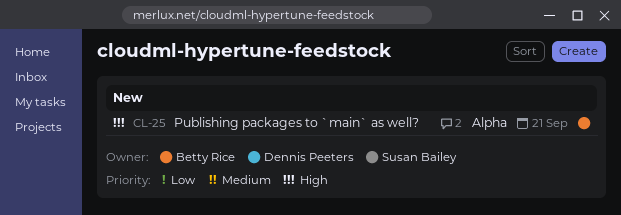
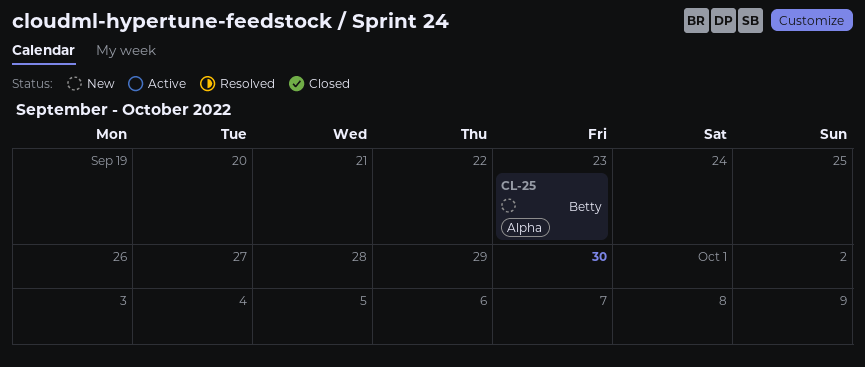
CL-25, due: Sep 21 -> Sep 23

